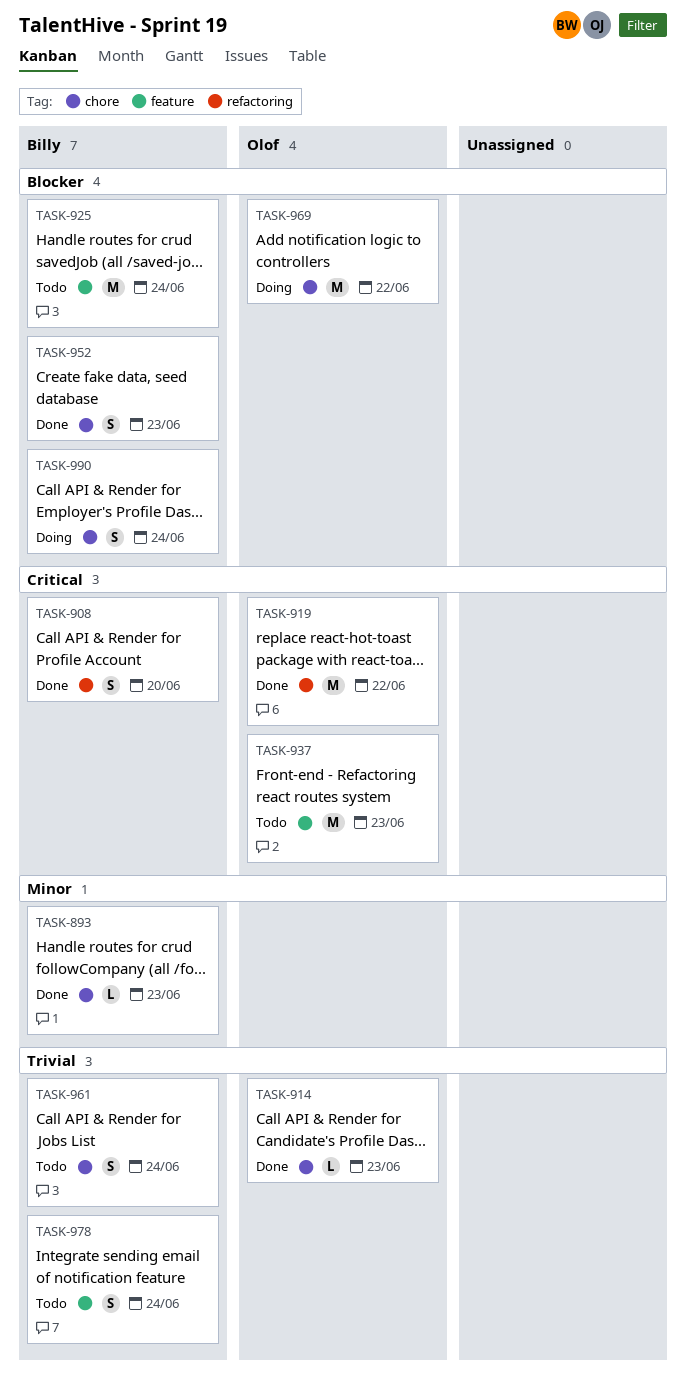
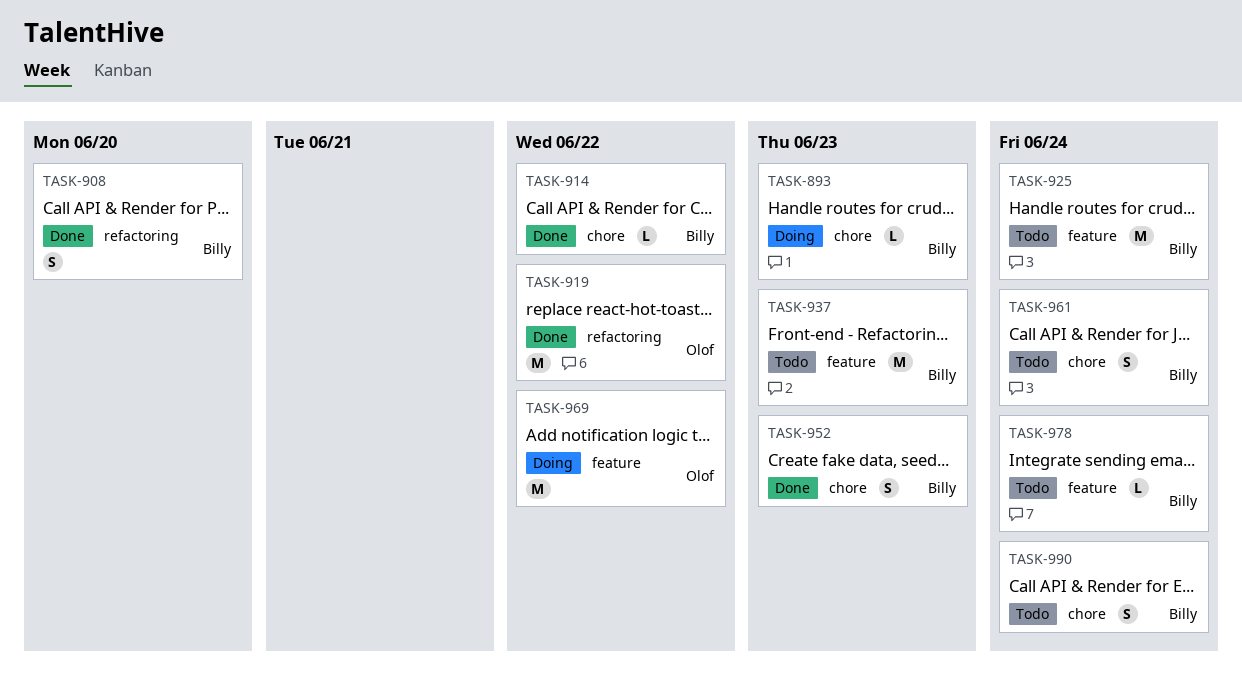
TASK-893, status: Done -> Doing
TASK-914, owner: Olof -> Billy
TASK-914, due: Jun 23 -> Jun 22
TASK-937, owner: Olof -> Billy
TASK-969, label: chore -> feature
TASK-978, estimate: S -> L
TASK-990, status: Doing -> Todo

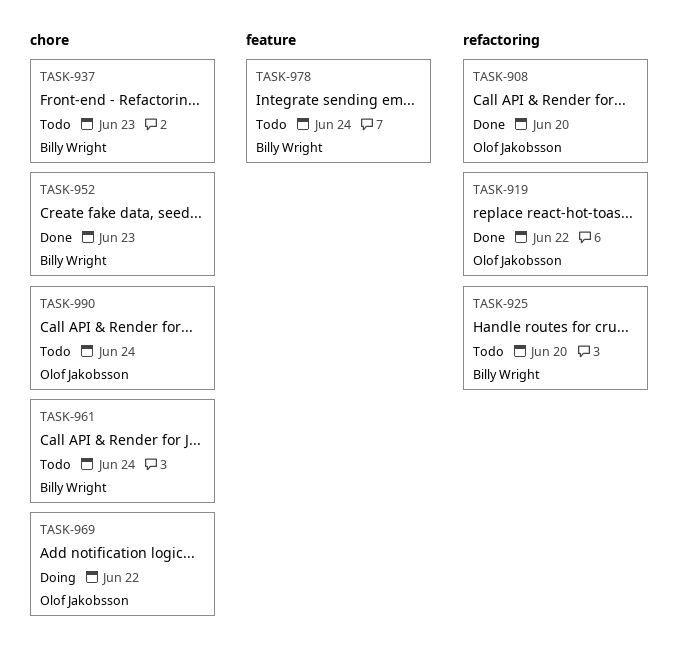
TASK-893: present -> none
TASK-908, owner: Billy Wright -> Olof Jakobsson
TASK-914: present -> none
TASK-925, label: feature -> refactoring
TASK-925, due: Jun 24 -> Jun 20
TASK-937, label: feature -> chore
TASK-969, label: feature -> chore
TASK-990, owner: Billy Wright -> Olof Jakobsson

